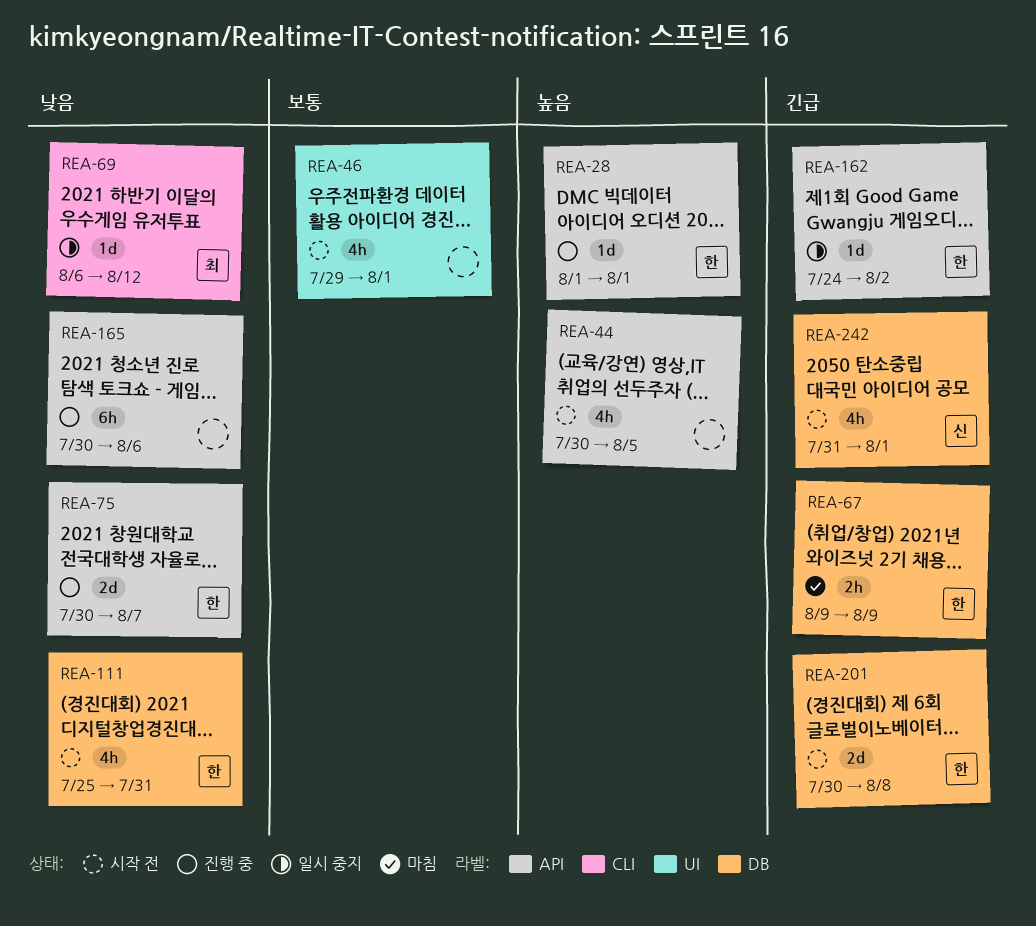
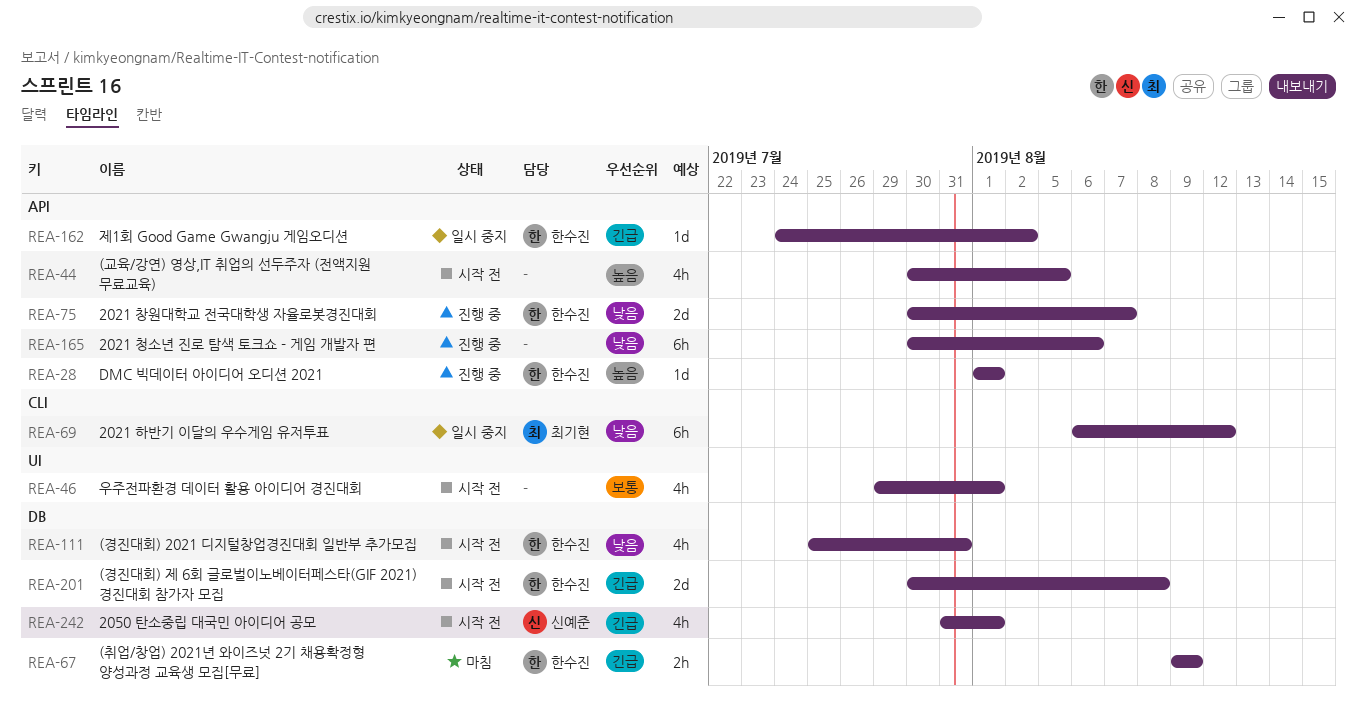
REA-69, estimate: 1d -> 6h

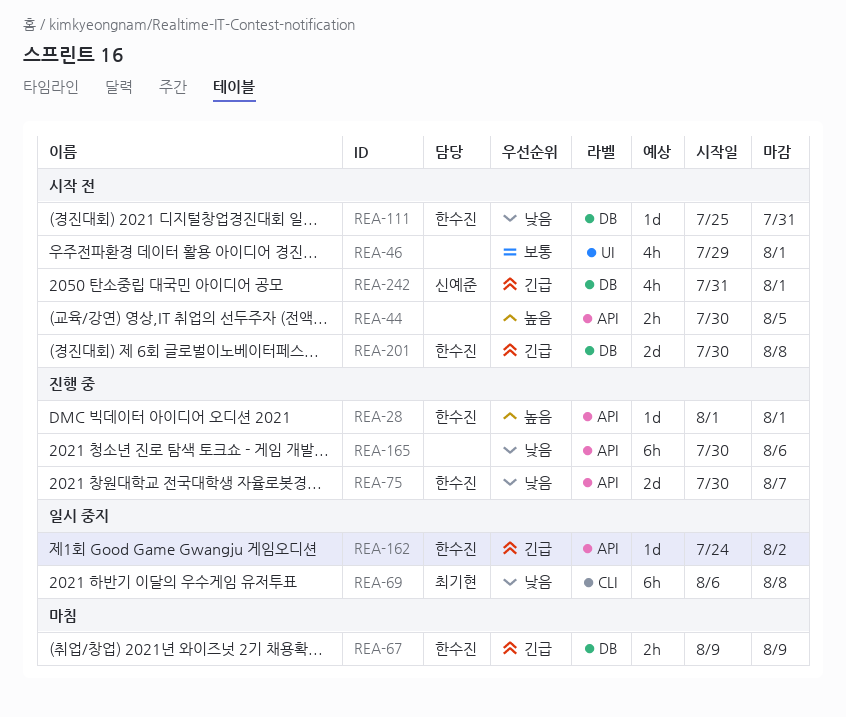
REA-44, estimate: 4h -> 2h
REA-69, due: Aug 12 -> Aug 8
REA-111, estimate: 4h -> 1d

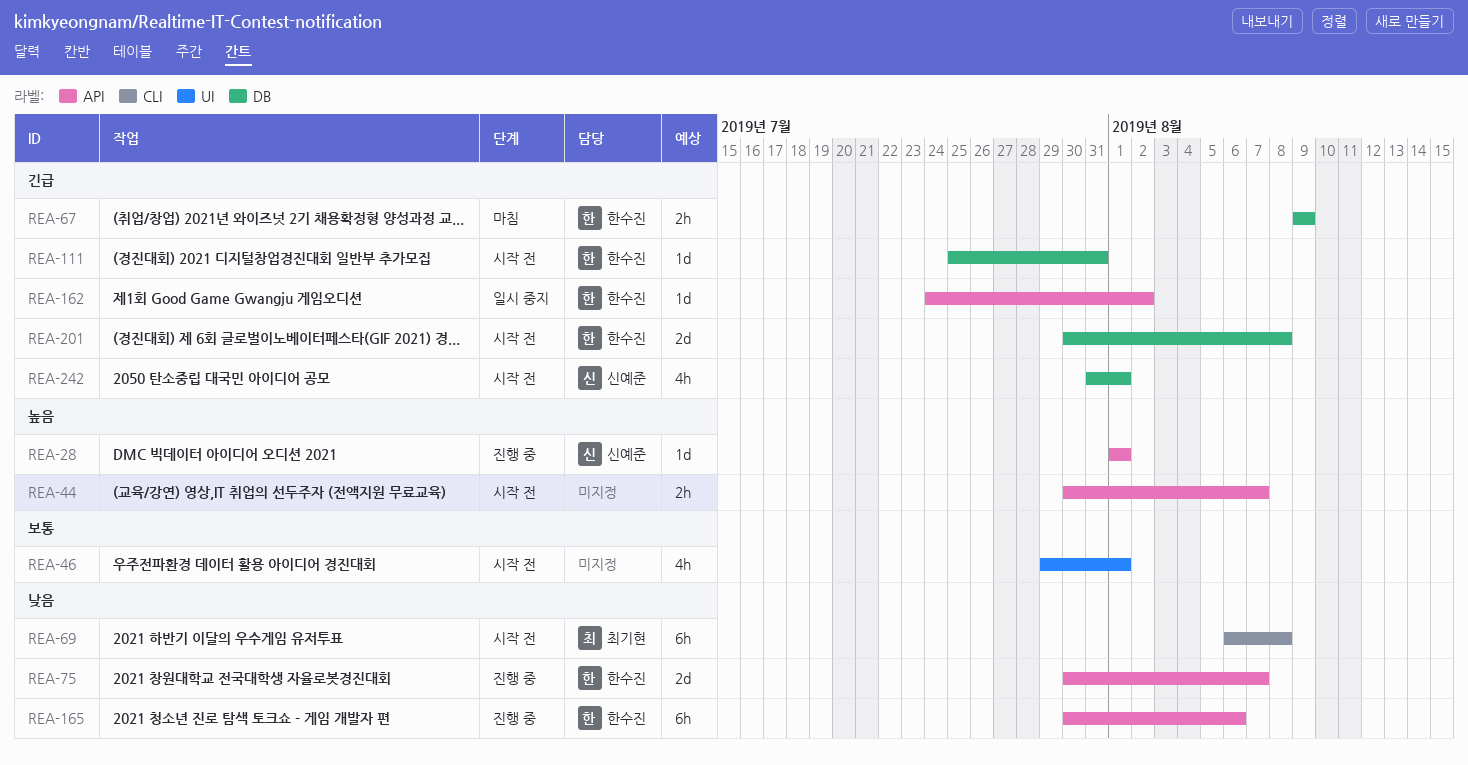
REA-28, owner: 한수진 -> 신예준
REA-44, due: Aug 5 -> Aug 7
REA-69, status: 일시 중지 -> 시작 전
REA-111, priority: 낮음 -> 긴급
REA-165, owner: none -> 한수진

